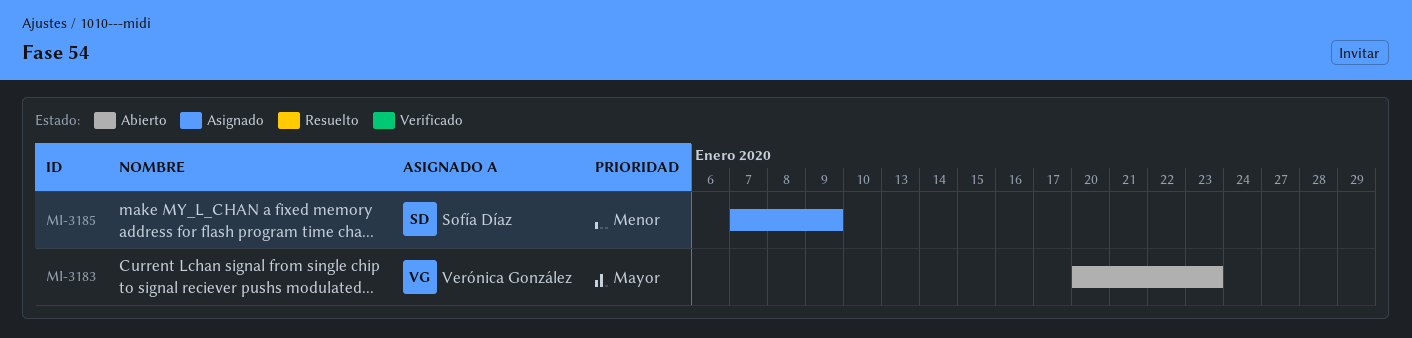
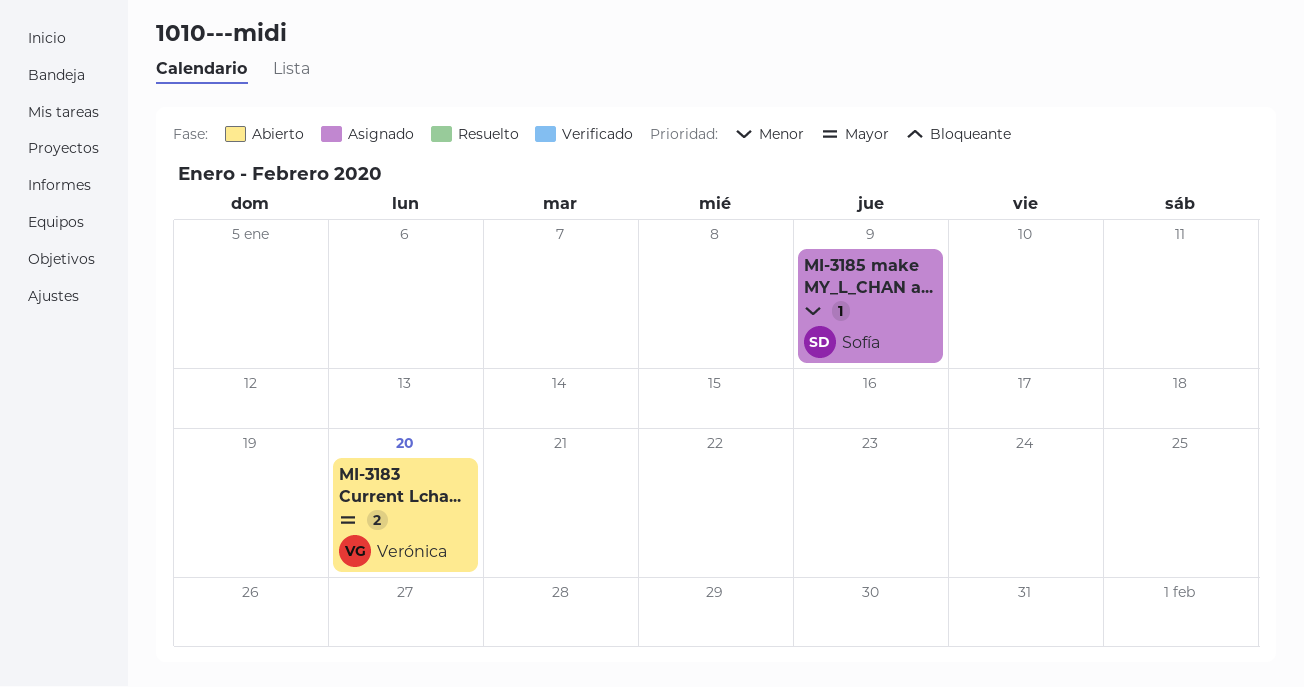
MI-3183, due: Jan 23 -> Jan 20

